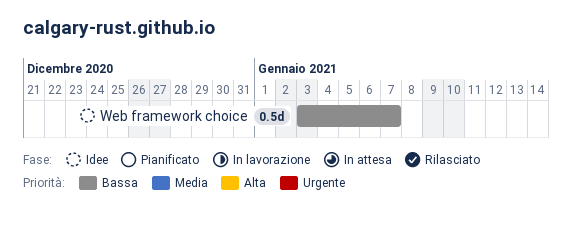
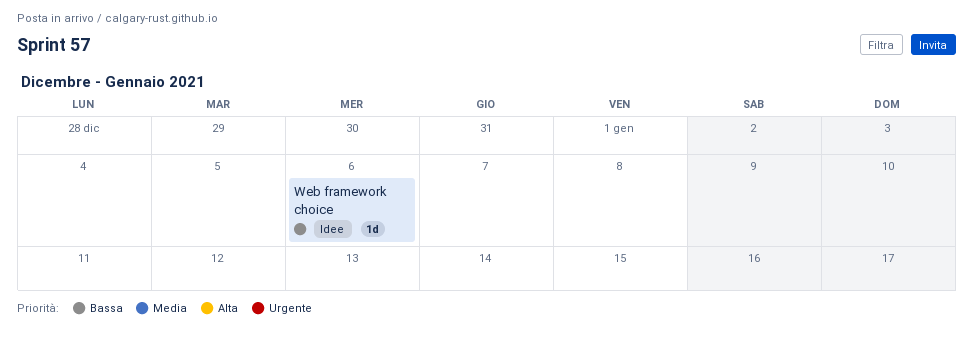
Web framework choice, estimate: 0.5d -> 1d
Web framework choice, due: Jan 7 -> Jan 6

